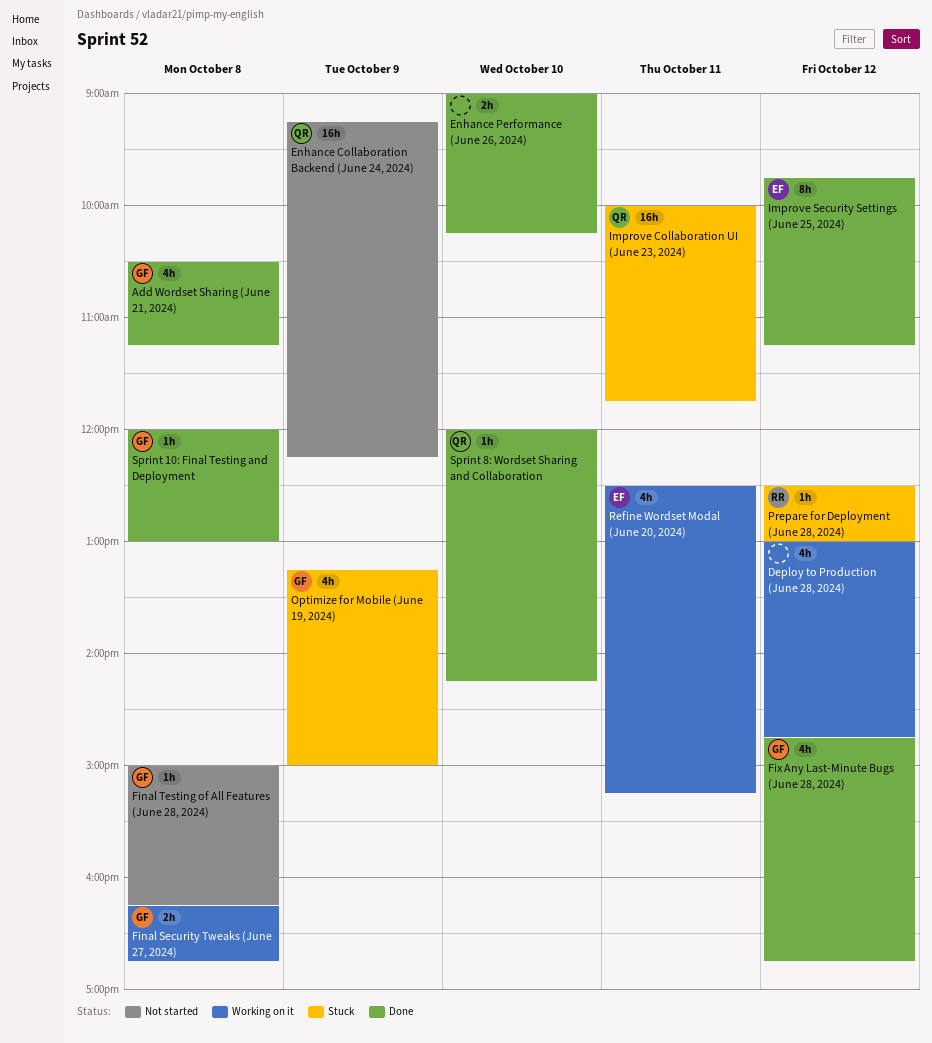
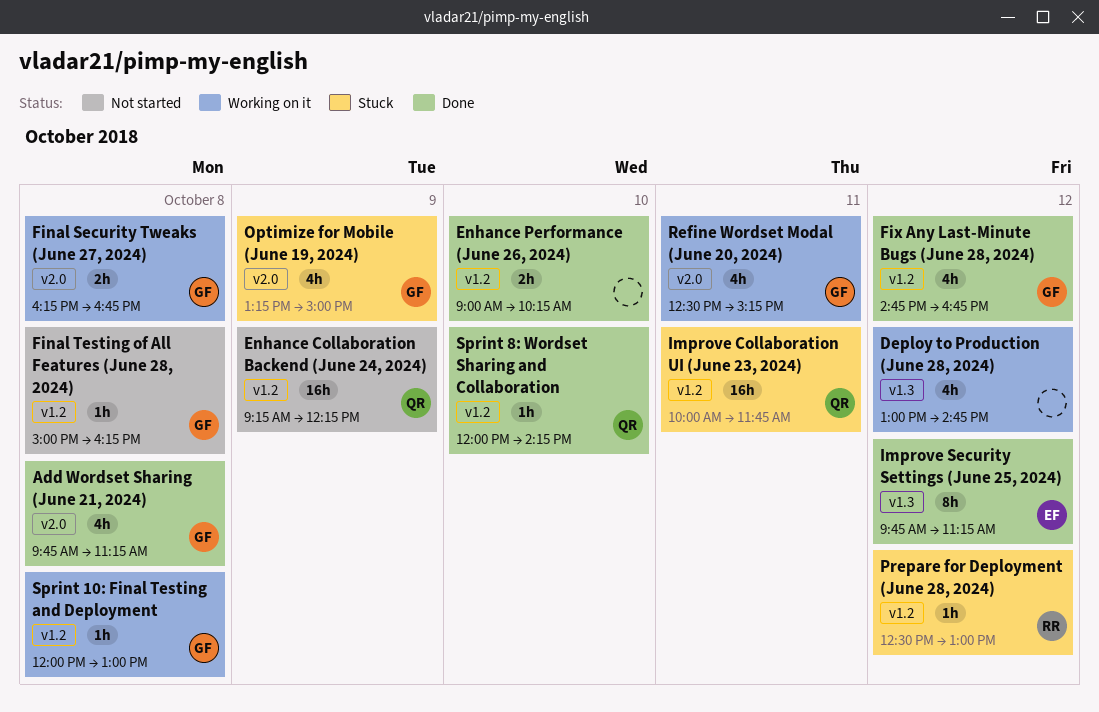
Add Wordset Sharing (June 21, 2024), begins: 10:30 -> 09:45
Refine Wordset Modal (June 20, 2024), owner: EF -> GF
Sprint 10: Final Testing and Deployment, status: Done -> Working on it

